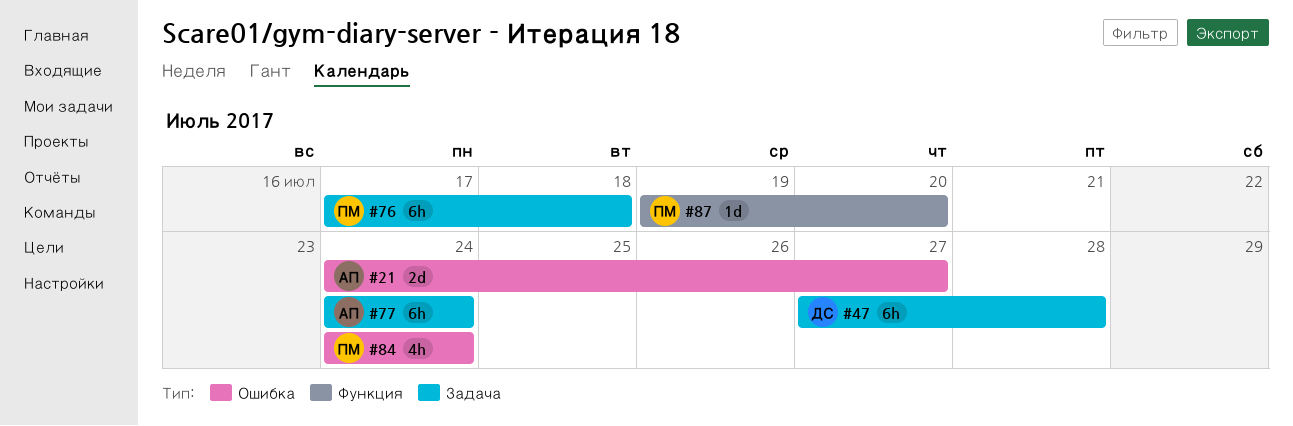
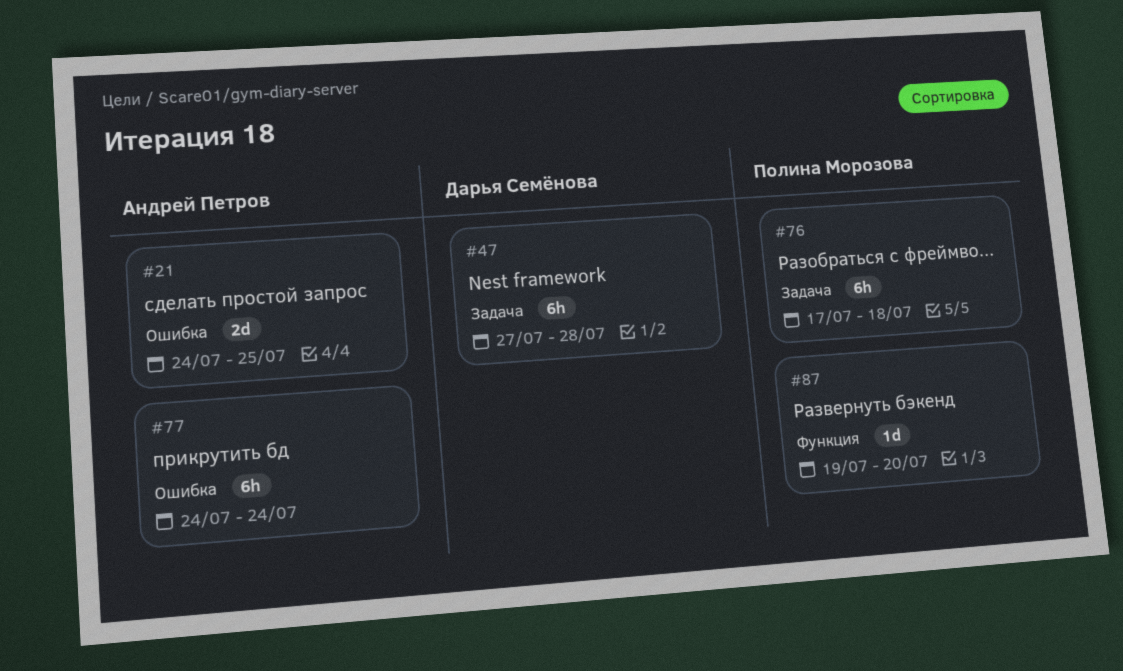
#21, due: Jul 27 -> Jul 25
#77, label: Задача -> Ошибка
#84: present -> none

